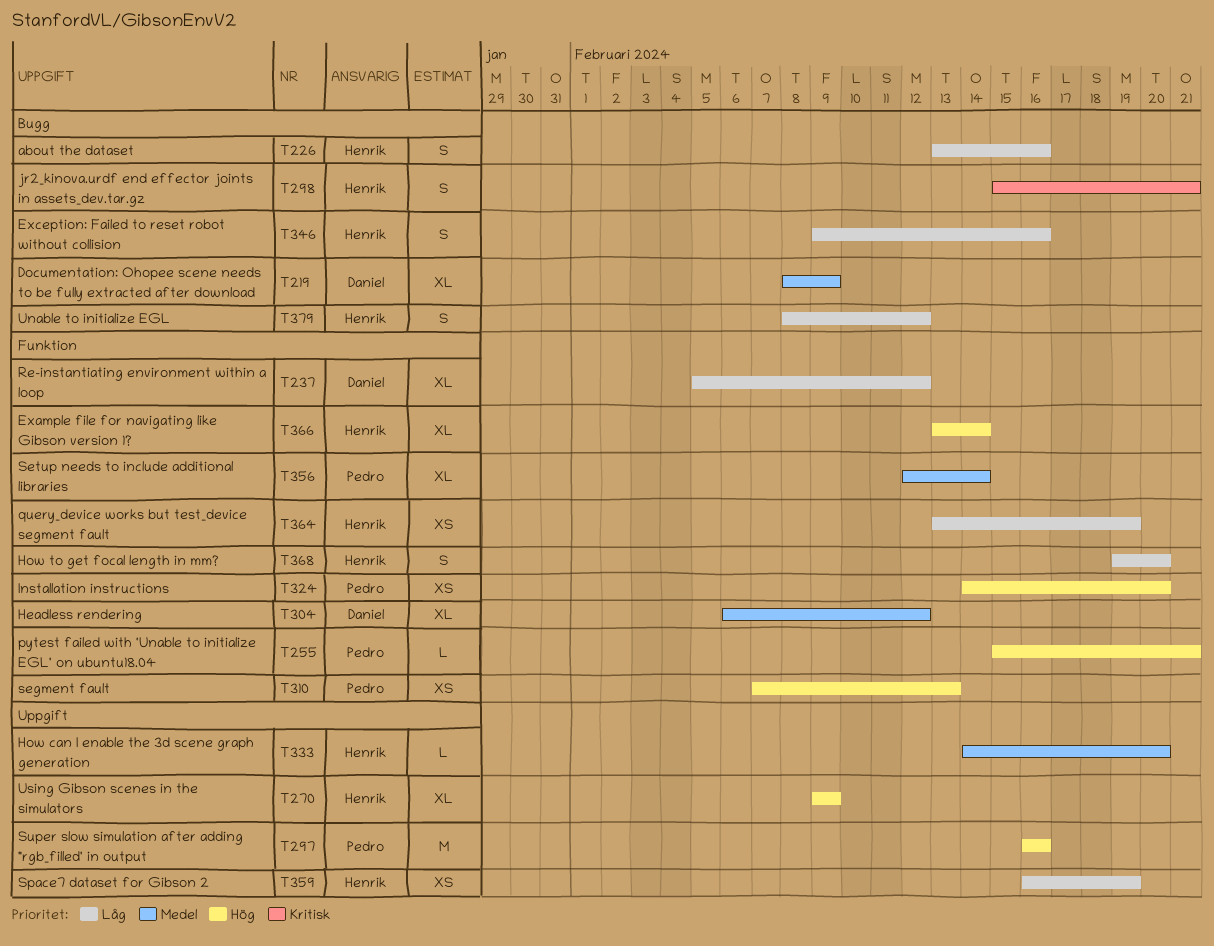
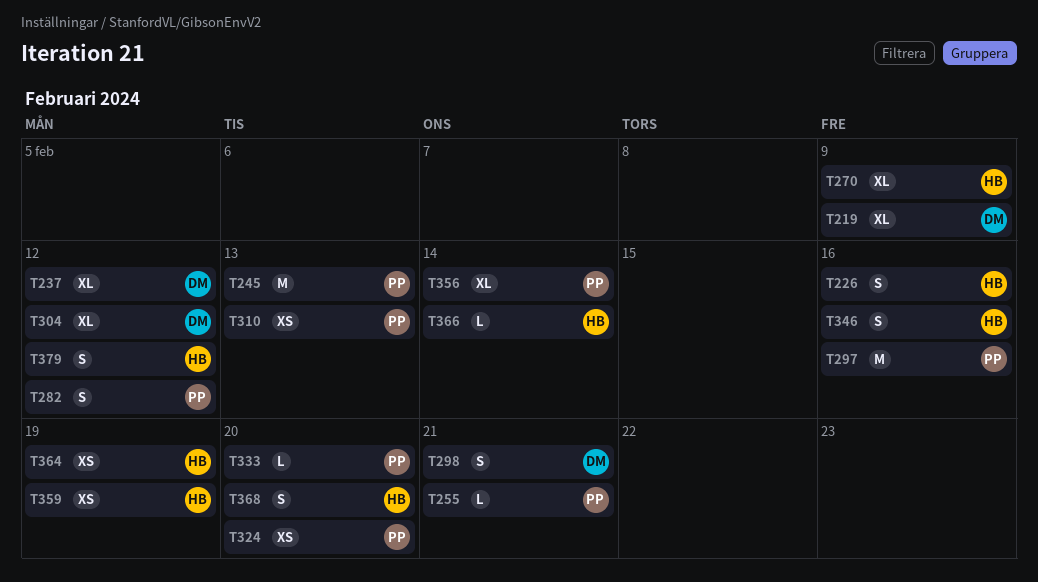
T245: none -> present
T282: none -> present
T298, owner: Henrik -> Daniel
T333, owner: Henrik -> Pedro
T366, estimate: XL -> L

